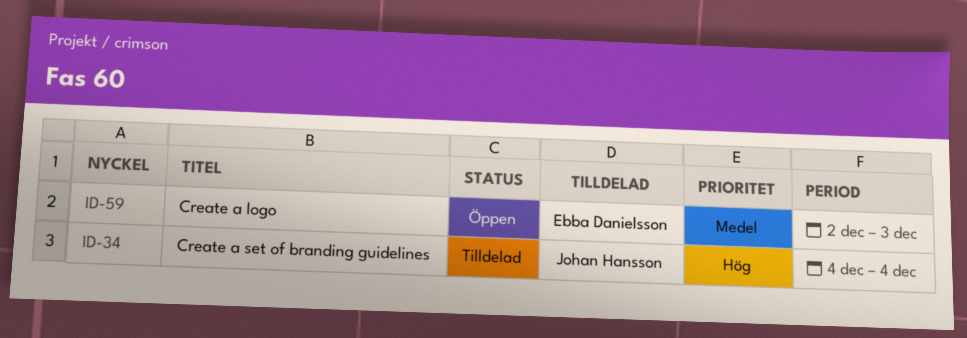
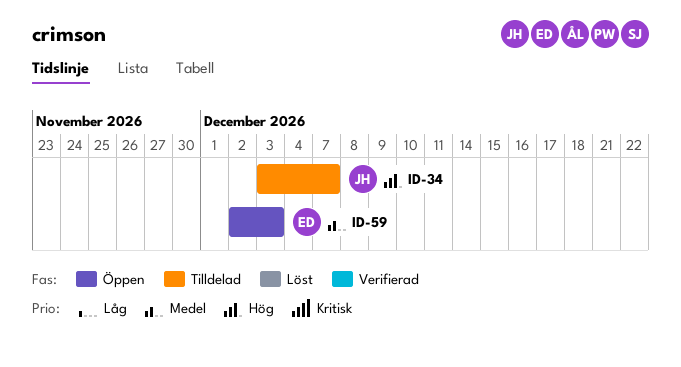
ID-34, start: Dec 4 -> Dec 3
ID-34, due: Dec 4 -> Dec 7

